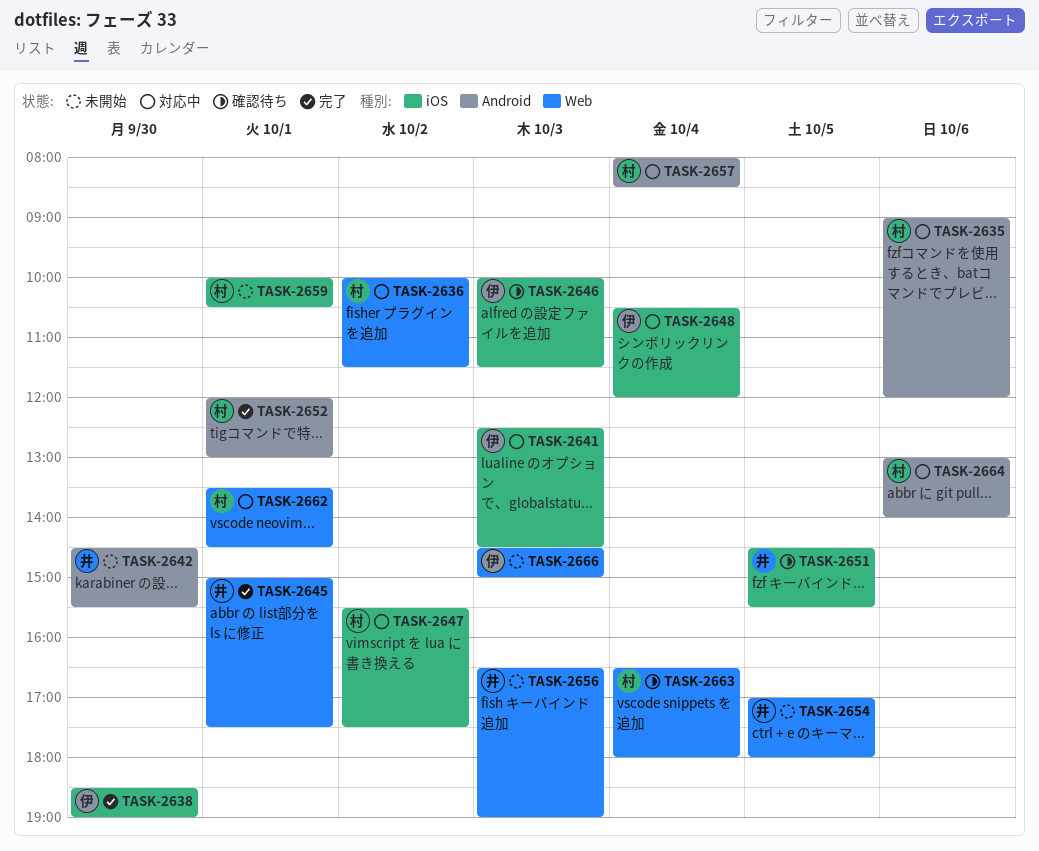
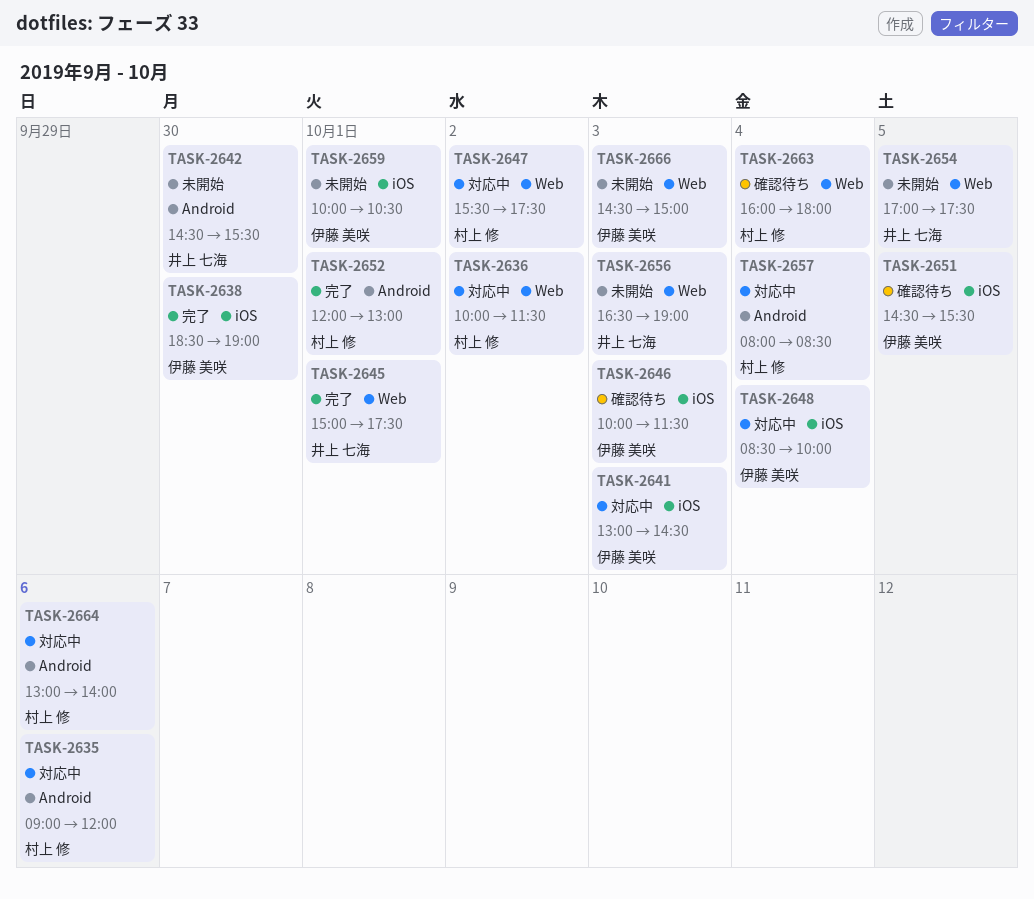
TASK-2641, begins: 12:30 -> 13:00
TASK-2647, label: iOS -> Web
TASK-2648, begins: 10:30 -> 08:30
TASK-2648, ends: 12:00 -> 10:00
TASK-2651, owner: 井上 七海 -> 伊藤 美咲
TASK-2654, ends: 18:00 -> 17:30
TASK-2659, owner: 村上 修 -> 伊藤 美咲
TASK-2662: present -> none
TASK-2663, begins: 16:30 -> 16:00

